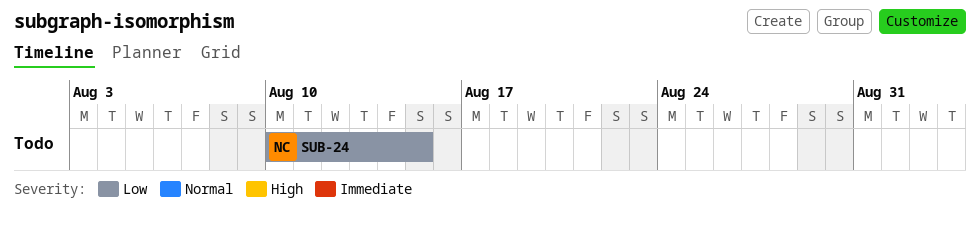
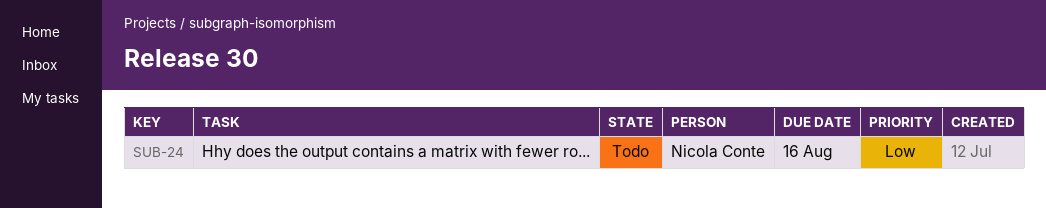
SUB-24, due: Aug 15 -> Aug 16

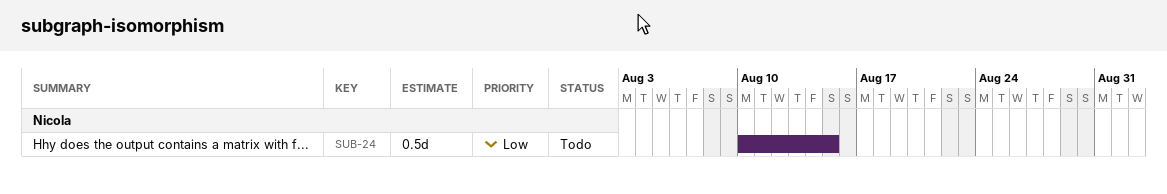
SUB-24, due: Aug 16 -> Aug 15

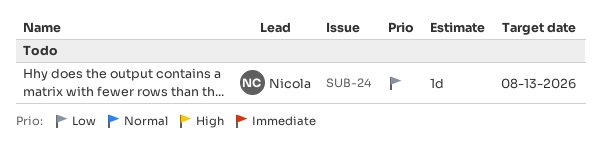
SUB-24, estimate: 0.5d -> 1d
SUB-24, due: Aug 15 -> Aug 13

